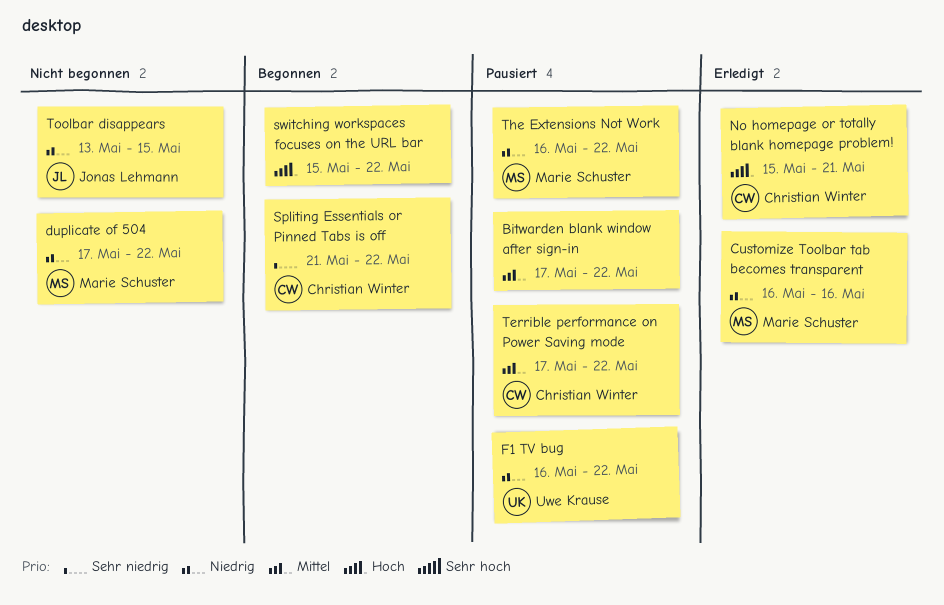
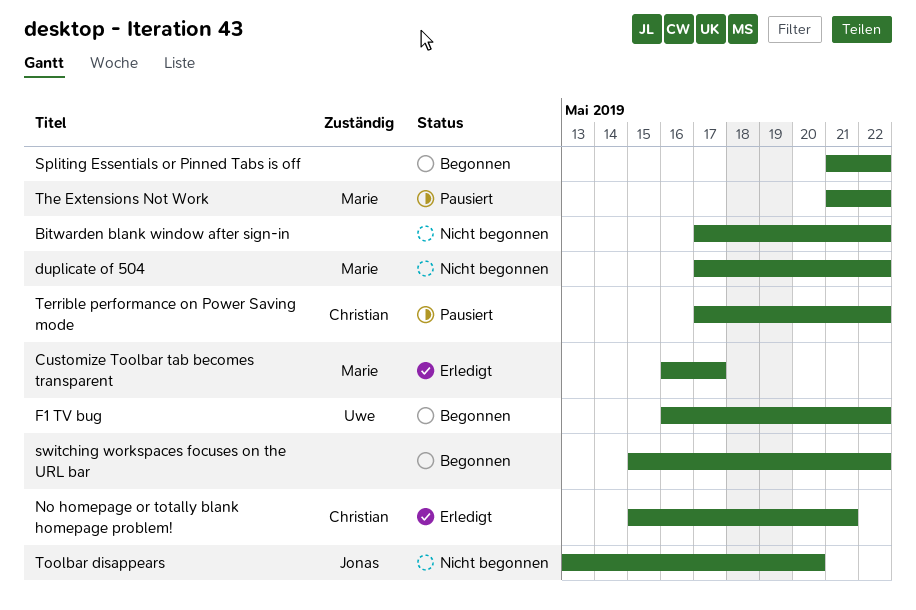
Bitwarden blank window after sign-in, status: Pausiert -> Nicht begonnen
Customize Toolbar tab becomes transparent, due: May 16 -> May 17
F1 TV bug, status: Pausiert -> Begonnen
Spliting Essentials or Pinned Tabs is off, owner: Christian Winter -> none
The Extensions Not Work, start: May 16 -> May 21
Toolbar disappears, due: May 15 -> May 20

